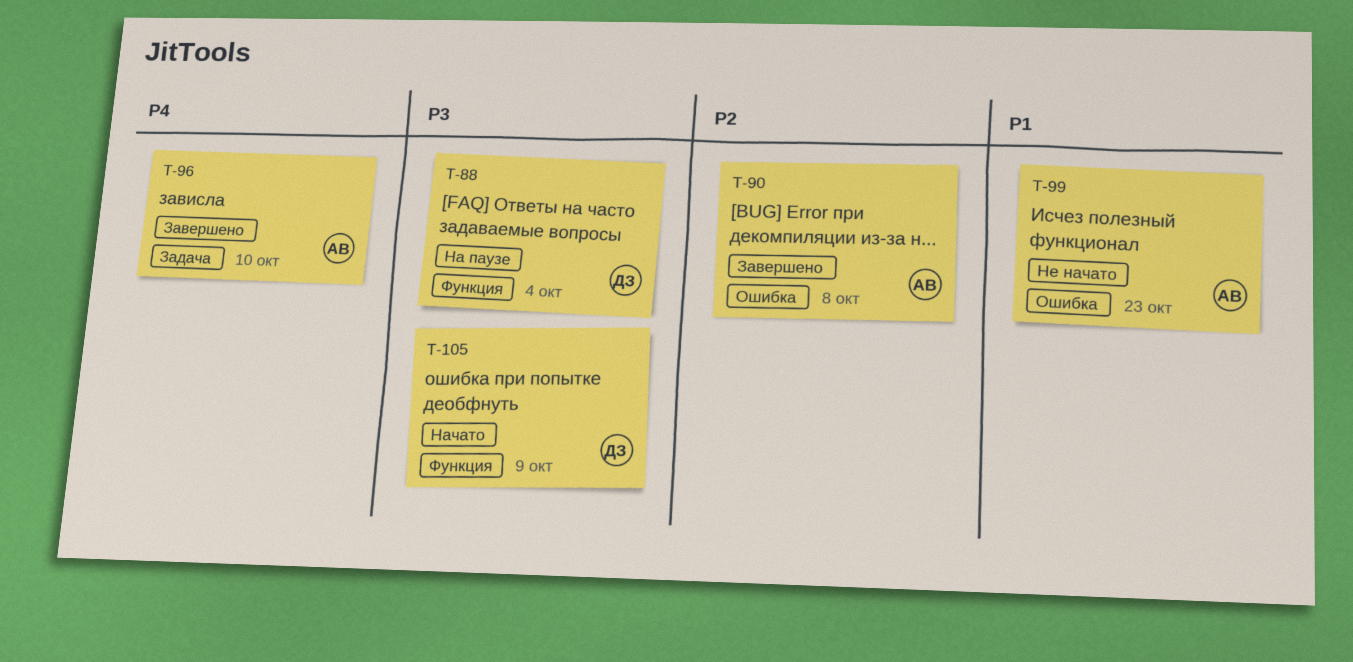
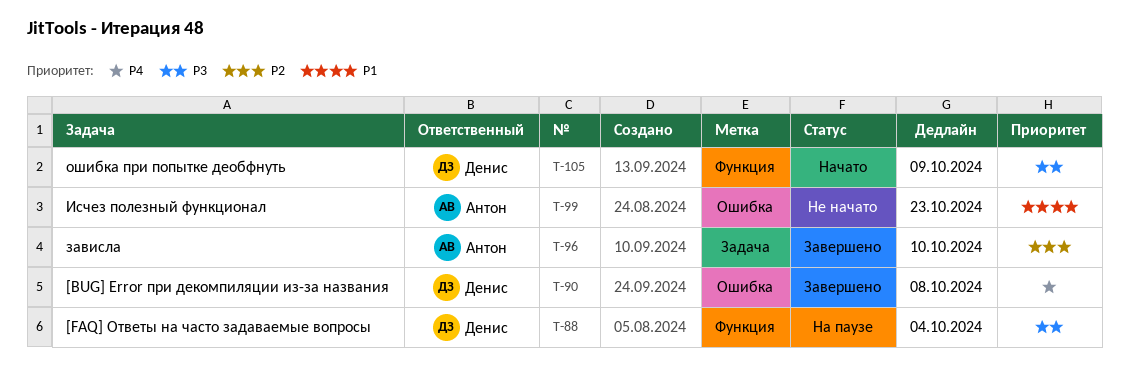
T-90, owner: Антон -> Денис
T-90, priority: P2 -> P4
T-96, priority: P4 -> P2

